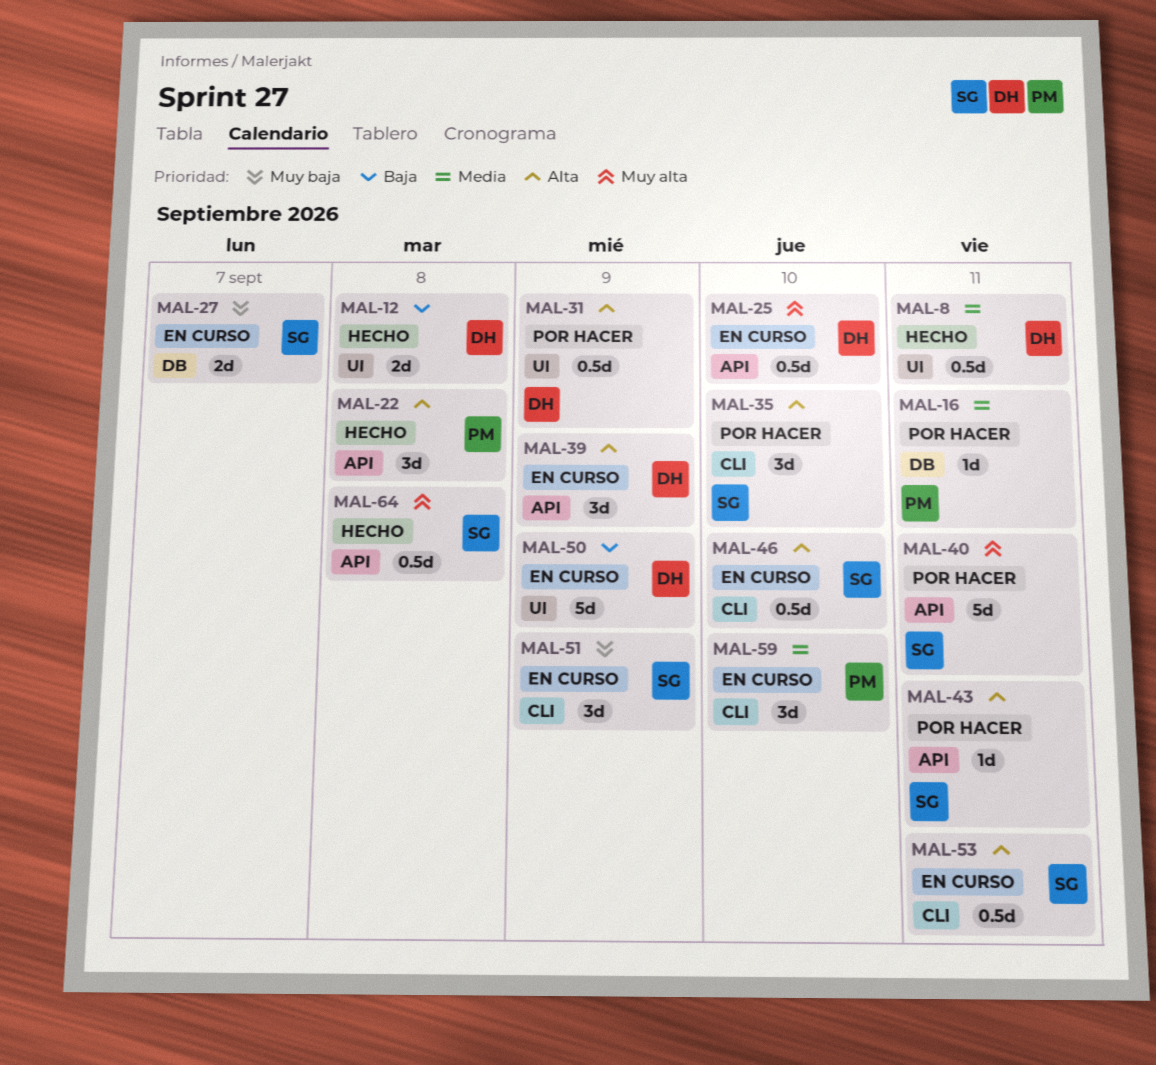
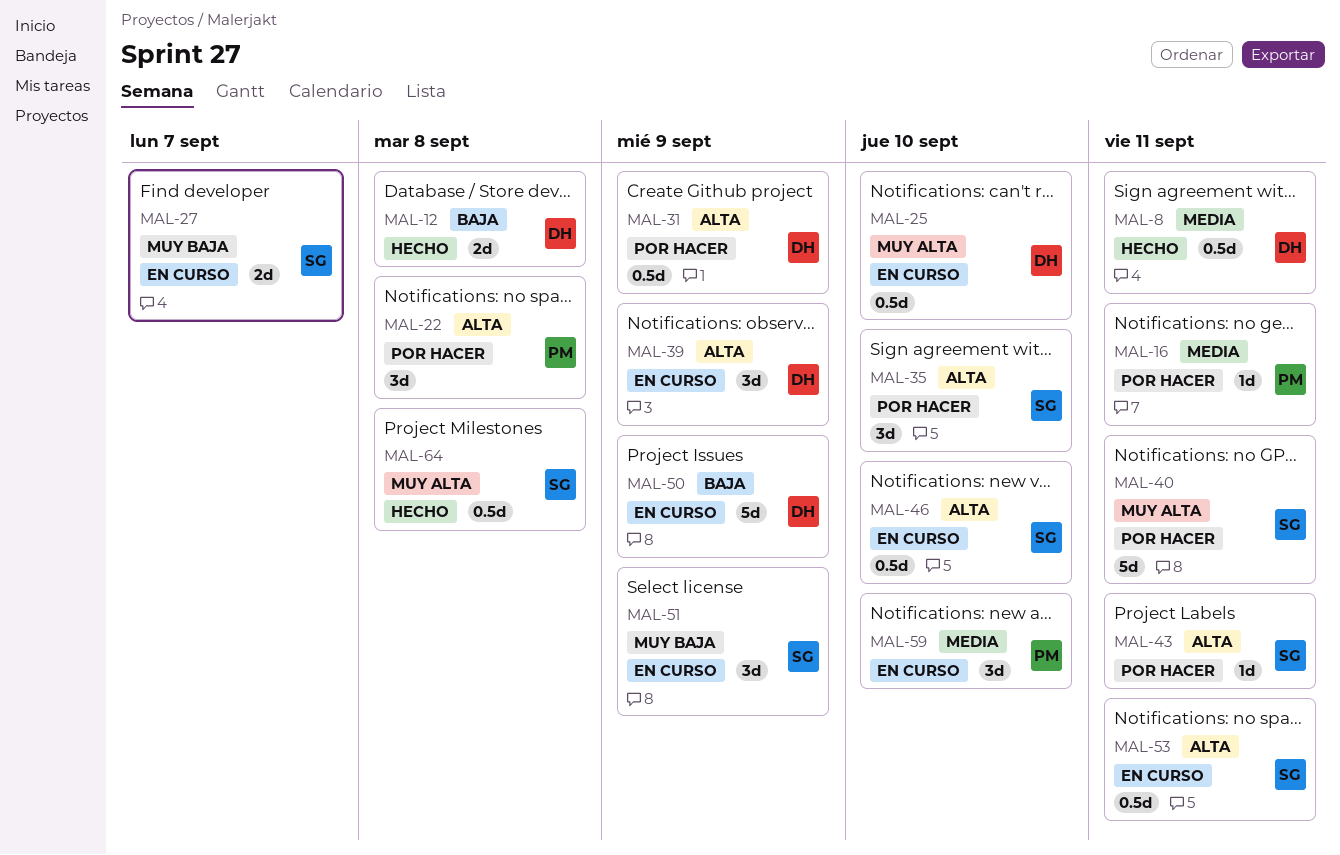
MAL-22, status: Hecho -> Por hacer

